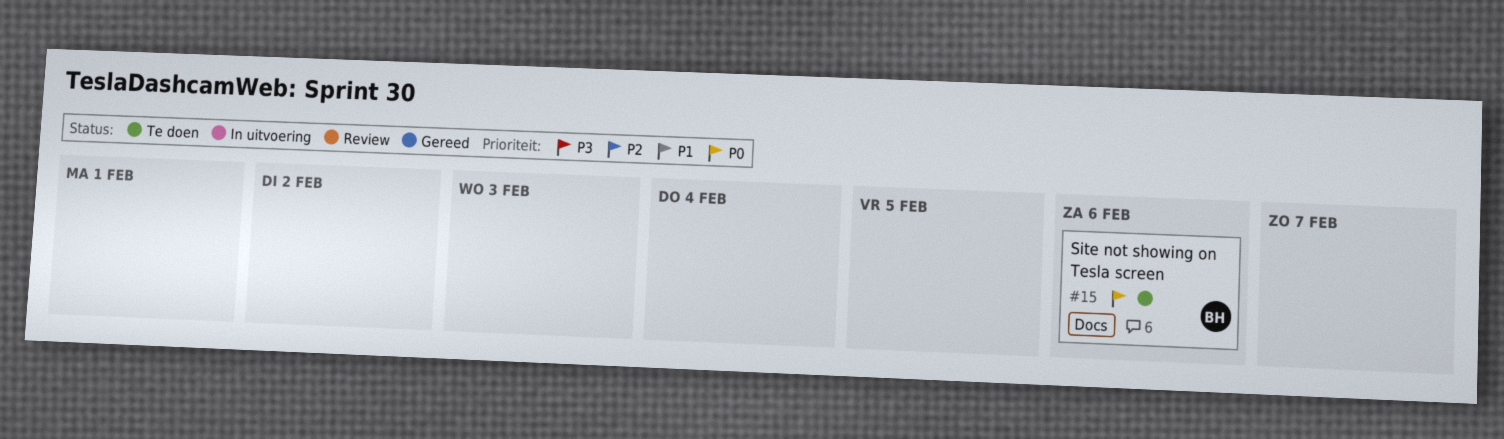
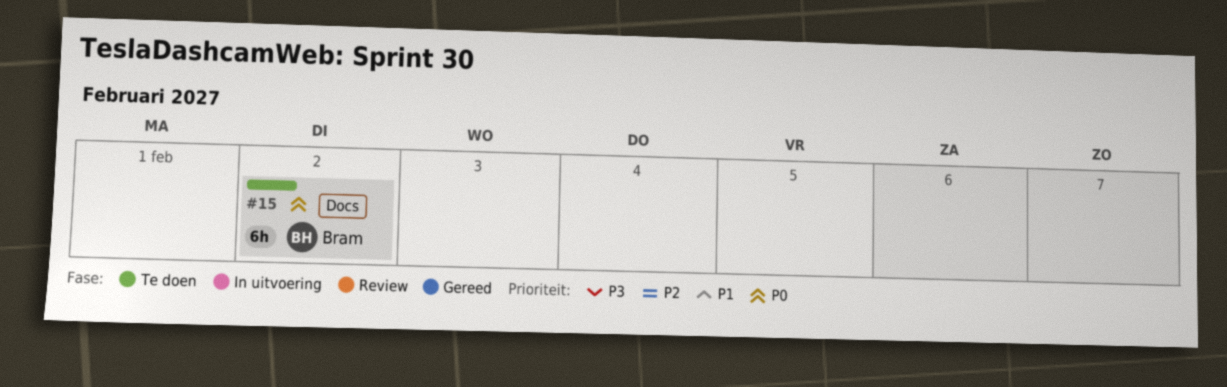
#15, due: Feb 6 -> Feb 2

